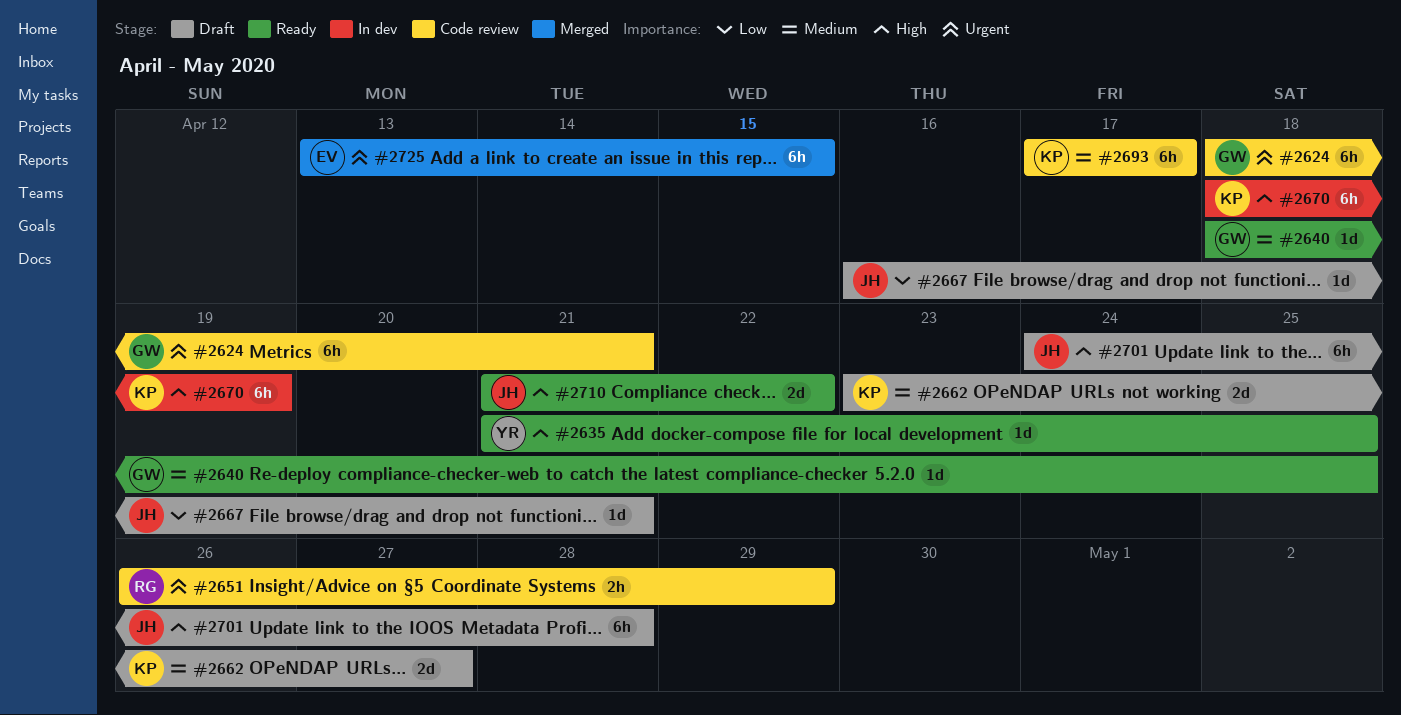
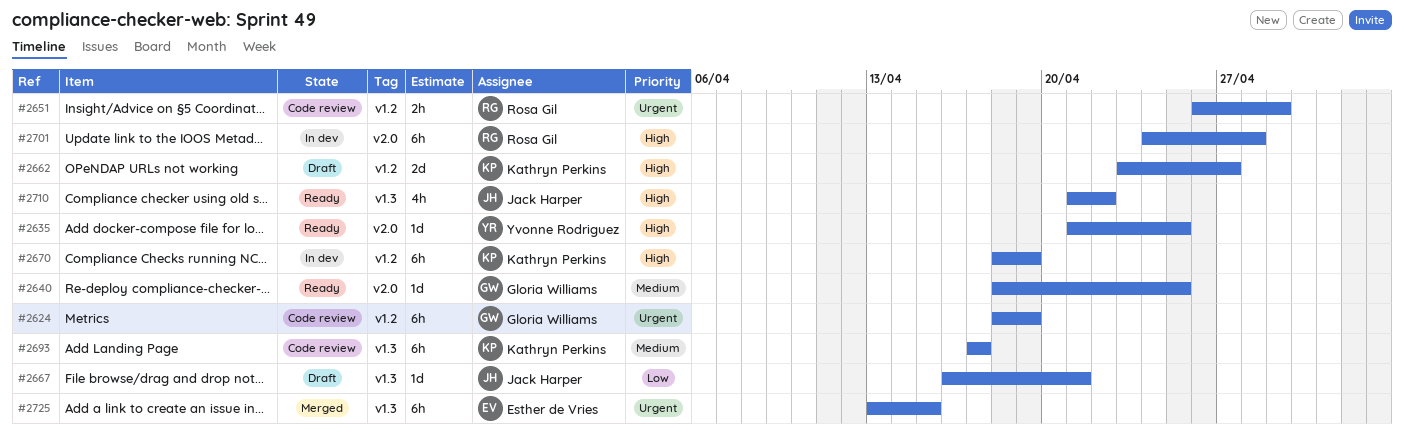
#2624, due: Apr 21 -> Apr 19
#2662, priority: Medium -> High
#2701, status: Draft -> In dev
#2701, owner: Jack Harper -> Rosa Gil
#2710, estimate: 2d -> 4h

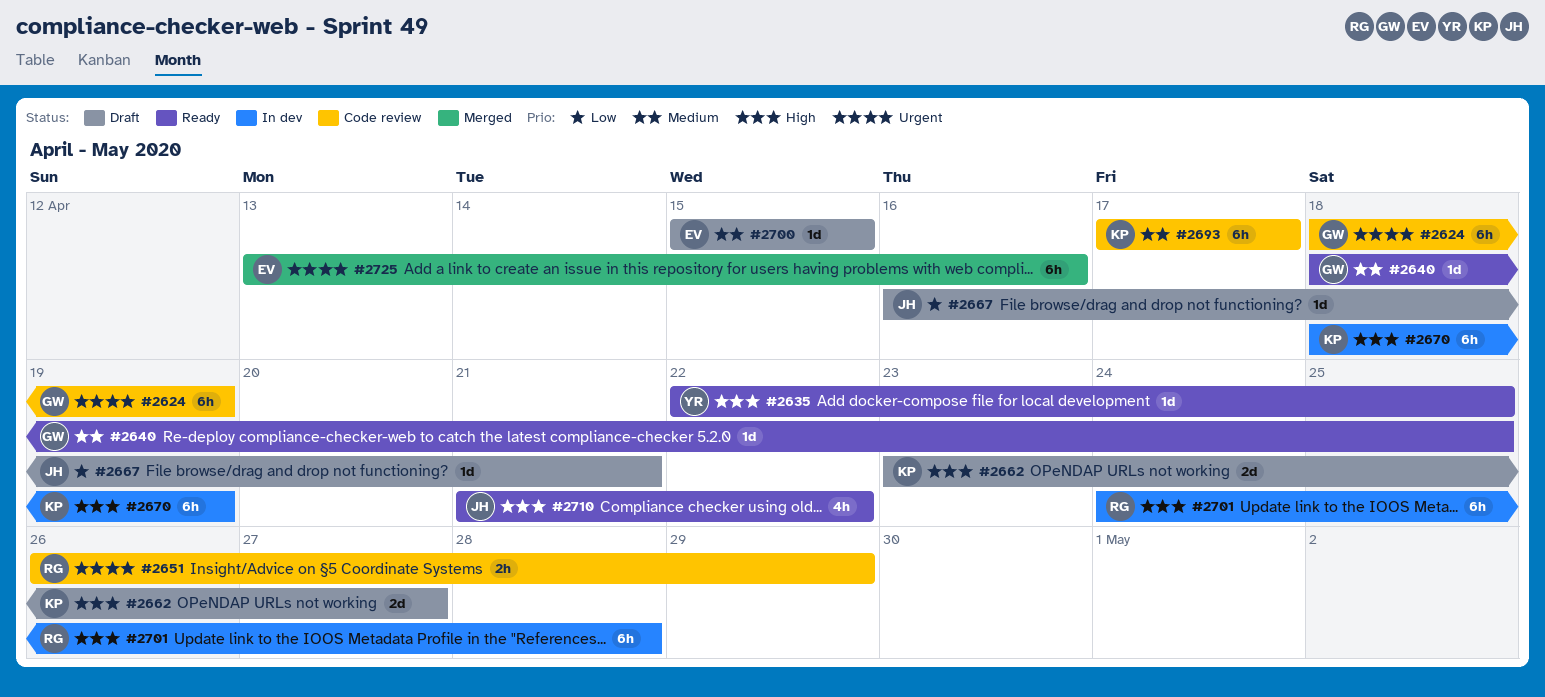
#2635, start: Apr 21 -> Apr 22
#2700: none -> present
#2725, due: Apr 15 -> Apr 16

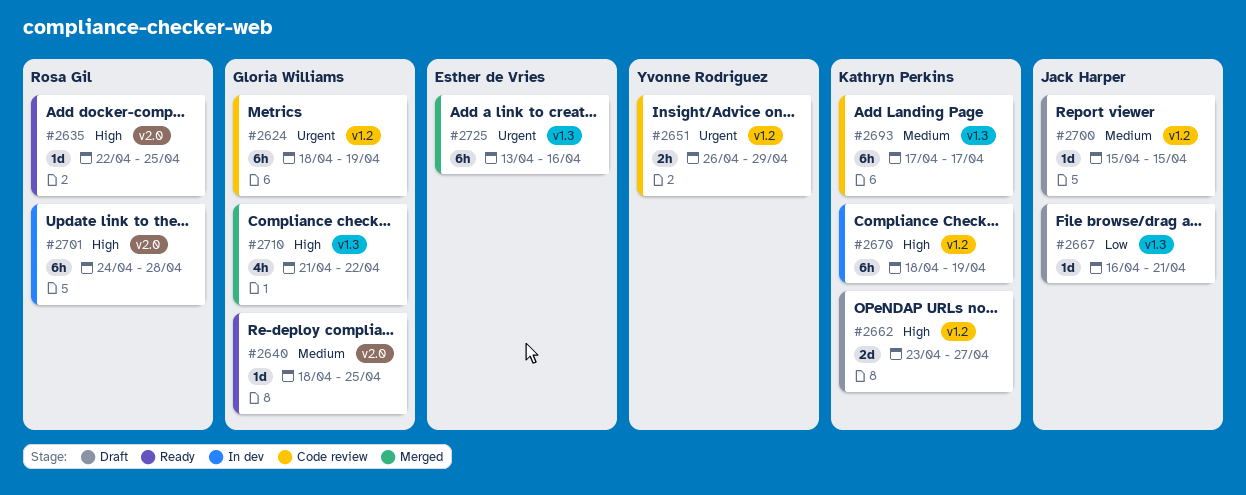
#2635, owner: Yvonne Rodriguez -> Rosa Gil
#2651, owner: Rosa Gil -> Yvonne Rodriguez
#2700, owner: Esther de Vries -> Jack Harper
#2710, status: Ready -> Merged
#2710, owner: Jack Harper -> Gloria Williams

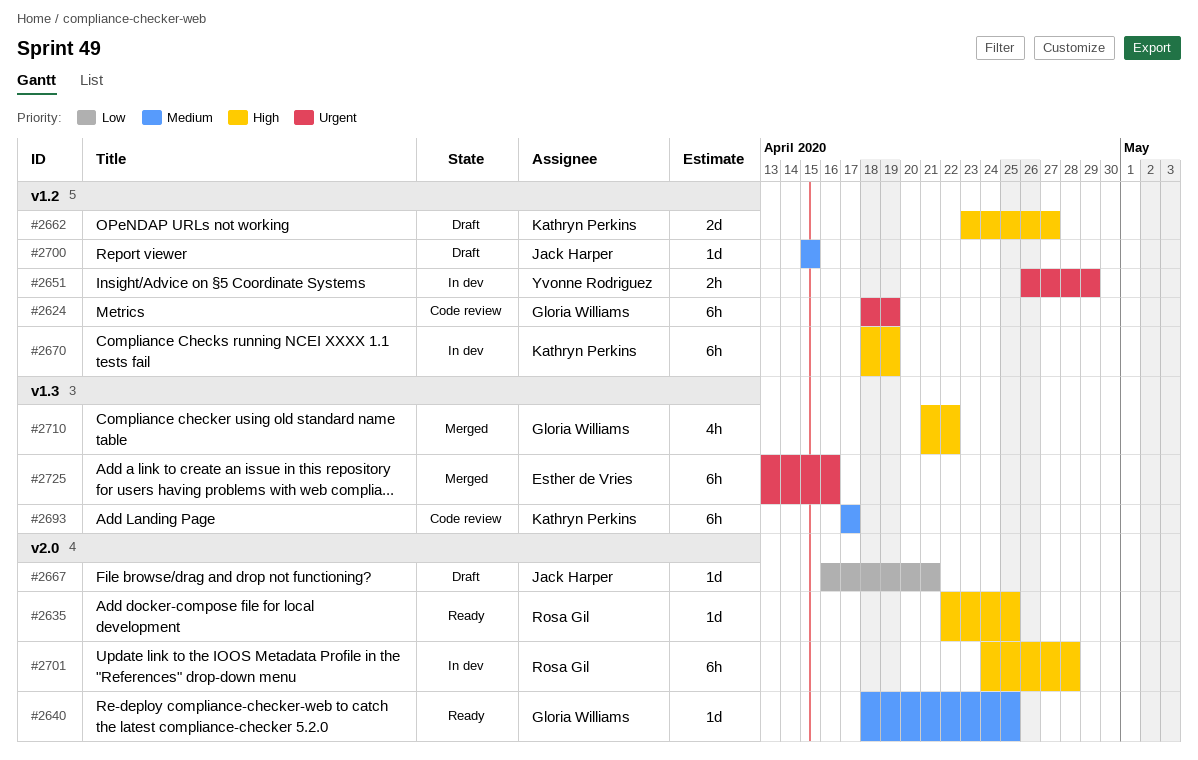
#2651, status: Code review -> In dev
#2667, label: v1.3 -> v2.0

